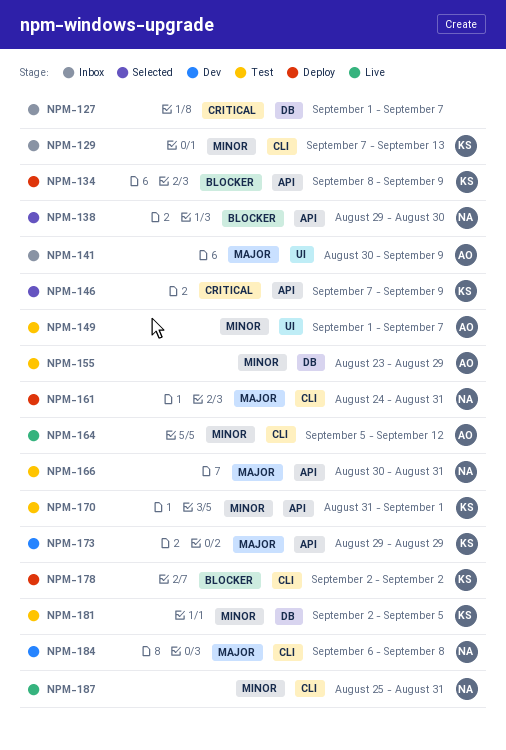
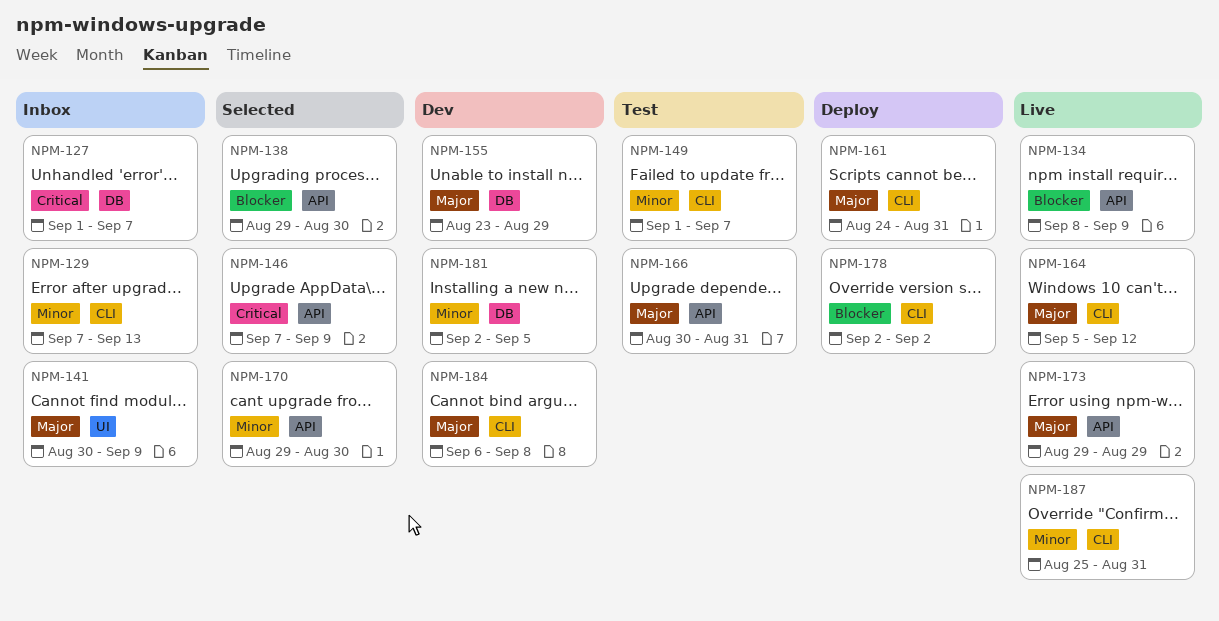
NPM-134, status: Deploy -> Live
NPM-149, label: UI -> CLI
NPM-155, status: Test -> Dev
NPM-155, priority: Minor -> Major
NPM-164, priority: Minor -> Major
NPM-170, status: Test -> Selected
NPM-170, start: Aug 31 -> Aug 29
NPM-170, due: Sep 1 -> Aug 30
NPM-173, status: Dev -> Live
NPM-181, status: Test -> Dev

